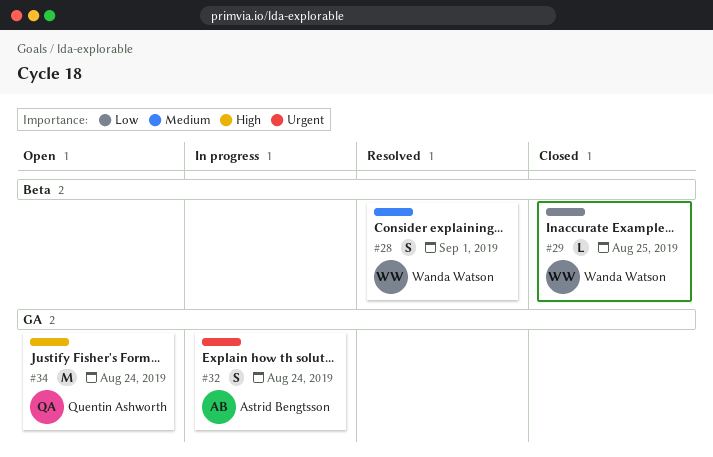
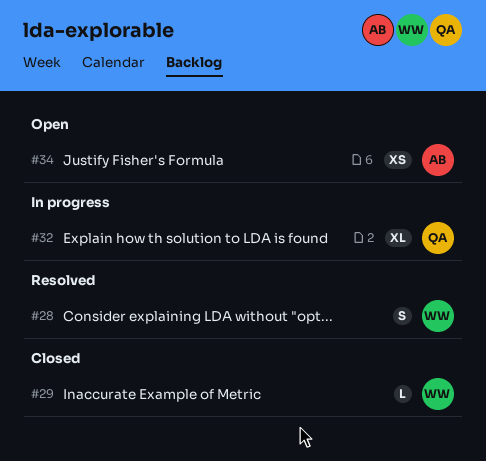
#32, owner: Astrid Bengtsson -> Quentin Ashworth
#32, estimate: S -> XL
#34, owner: Quentin Ashworth -> Astrid Bengtsson
#34, estimate: M -> XS

